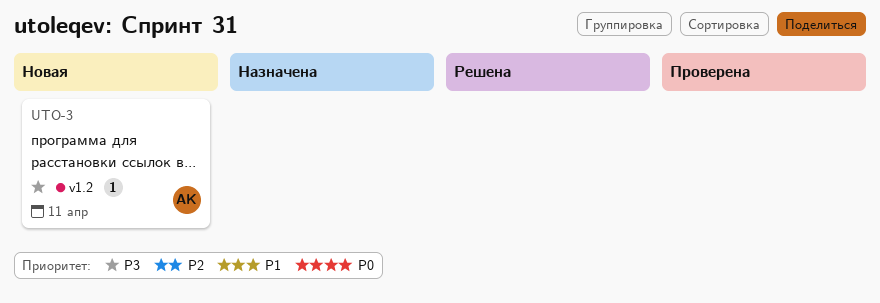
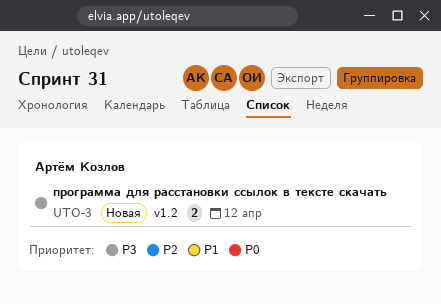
UTO-3, estimate: 1 -> 2
UTO-3, due: Apr 11 -> Apr 12

